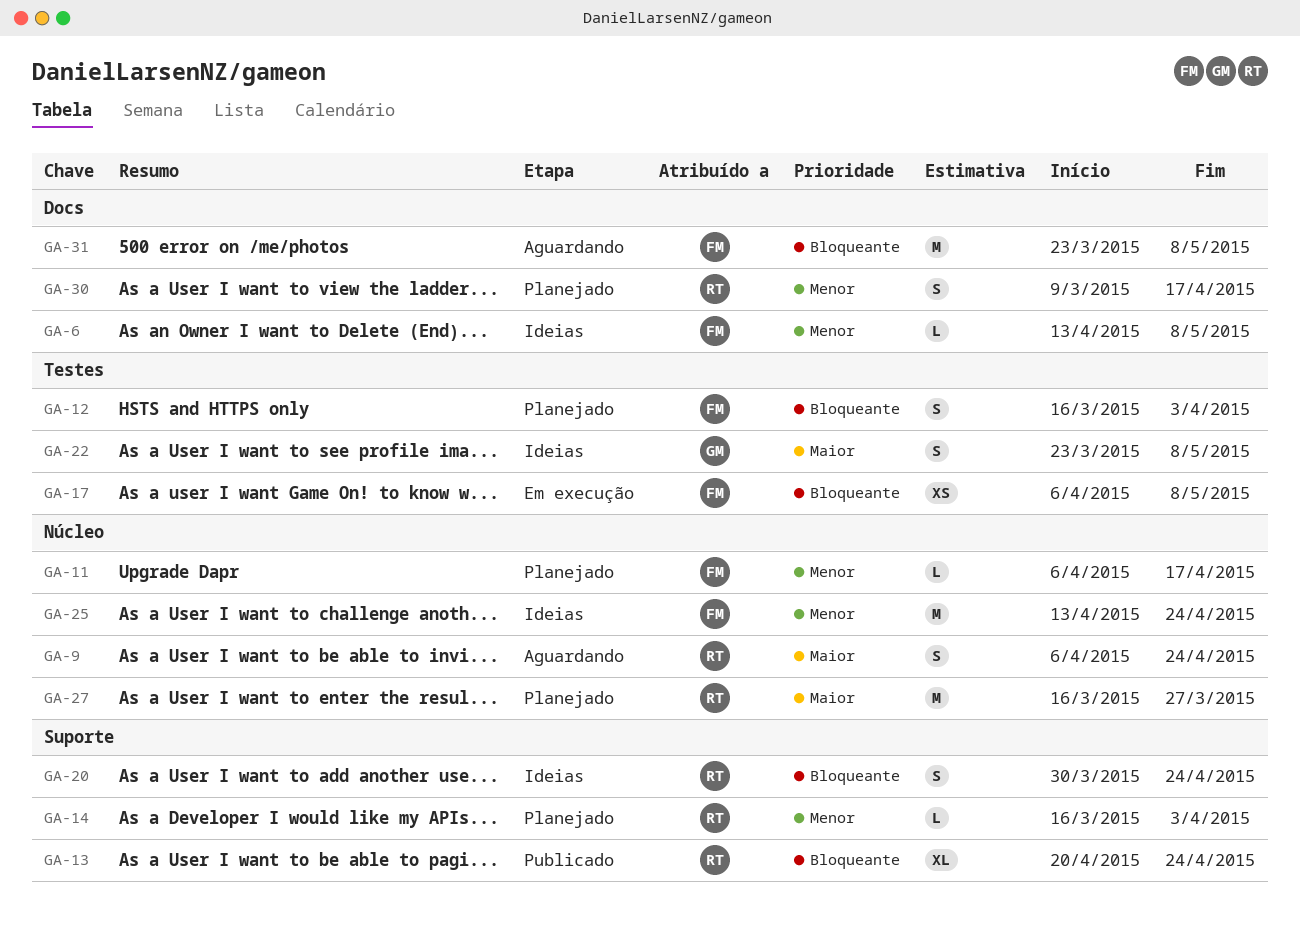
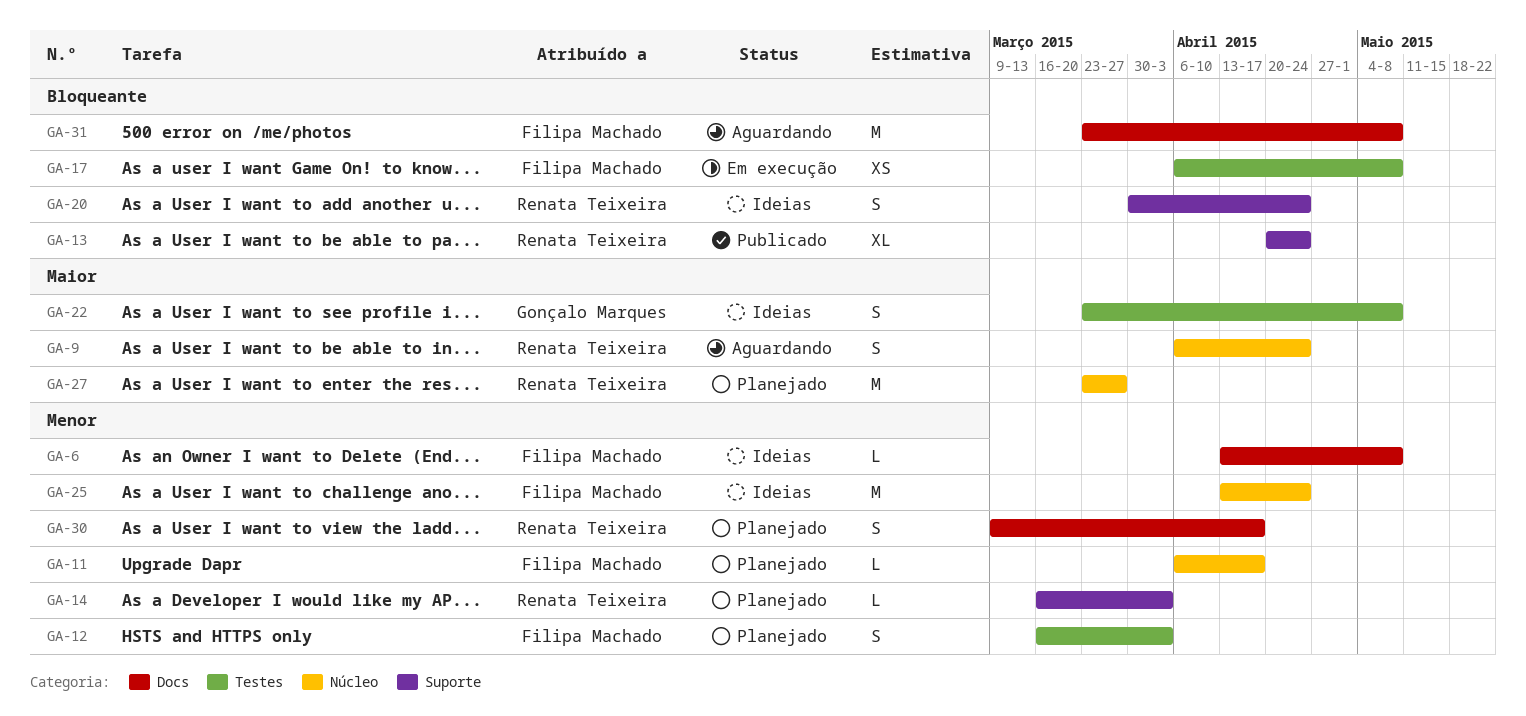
GA-12, priority: Bloqueante -> Menor
GA-27, start: Mar 16 -> Mar 23

